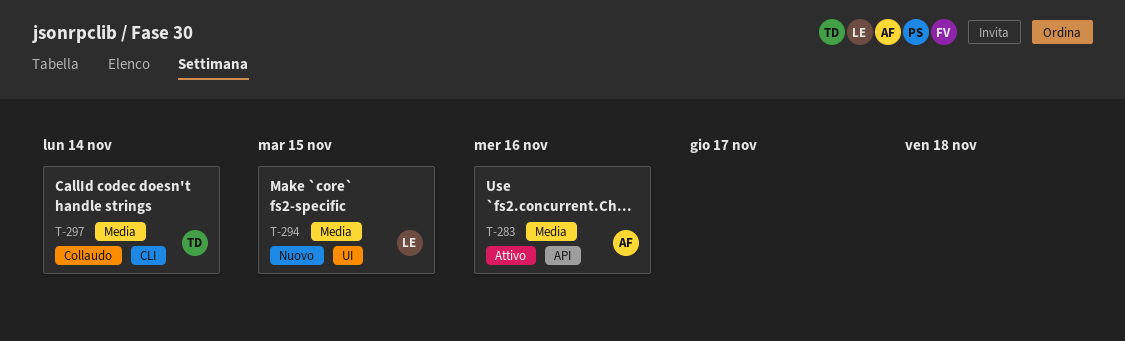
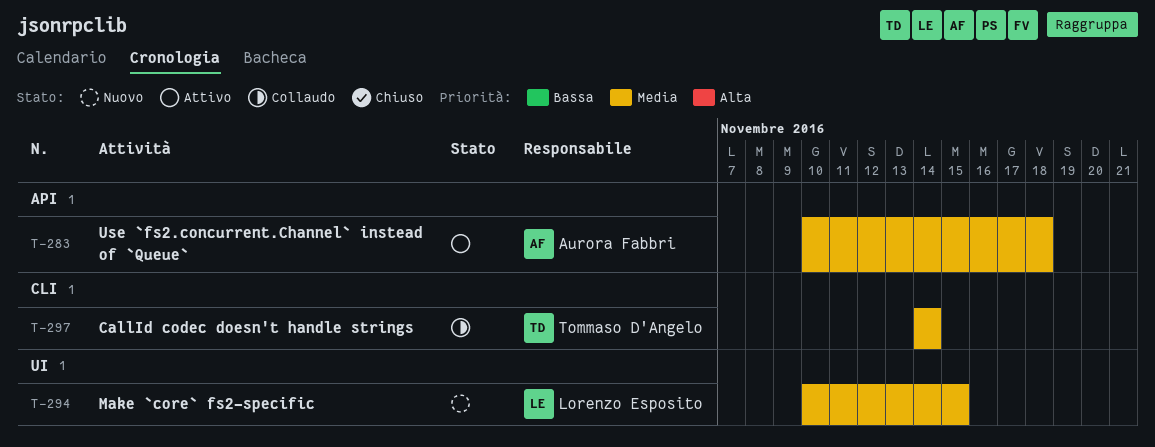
T-283, due: Nov 16 -> Nov 18

